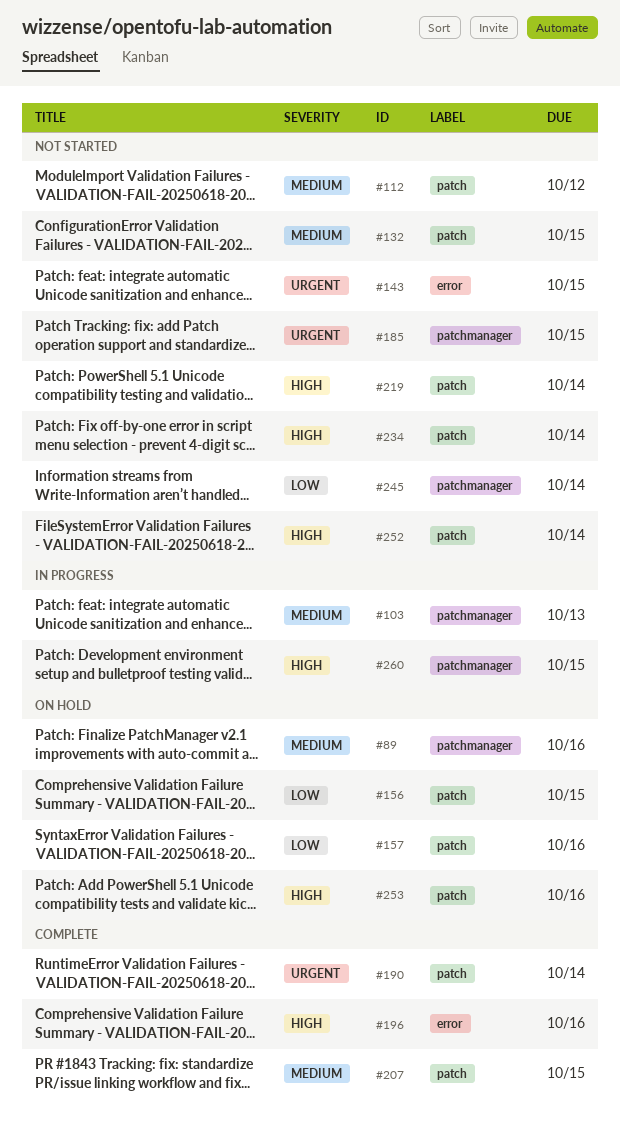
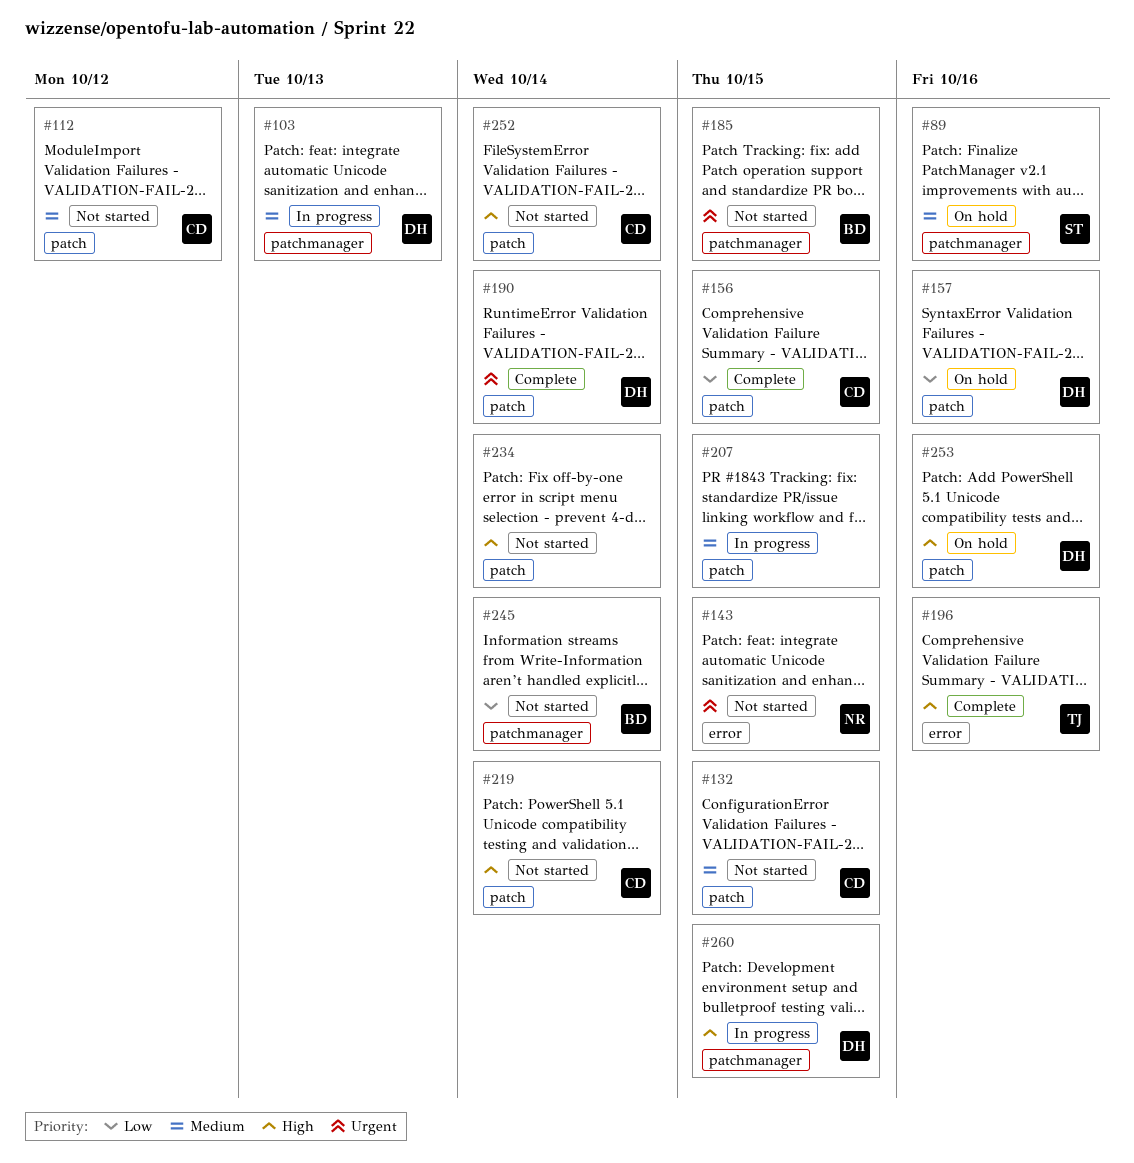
#156, status: On hold -> Complete
#207, status: Complete -> In progress

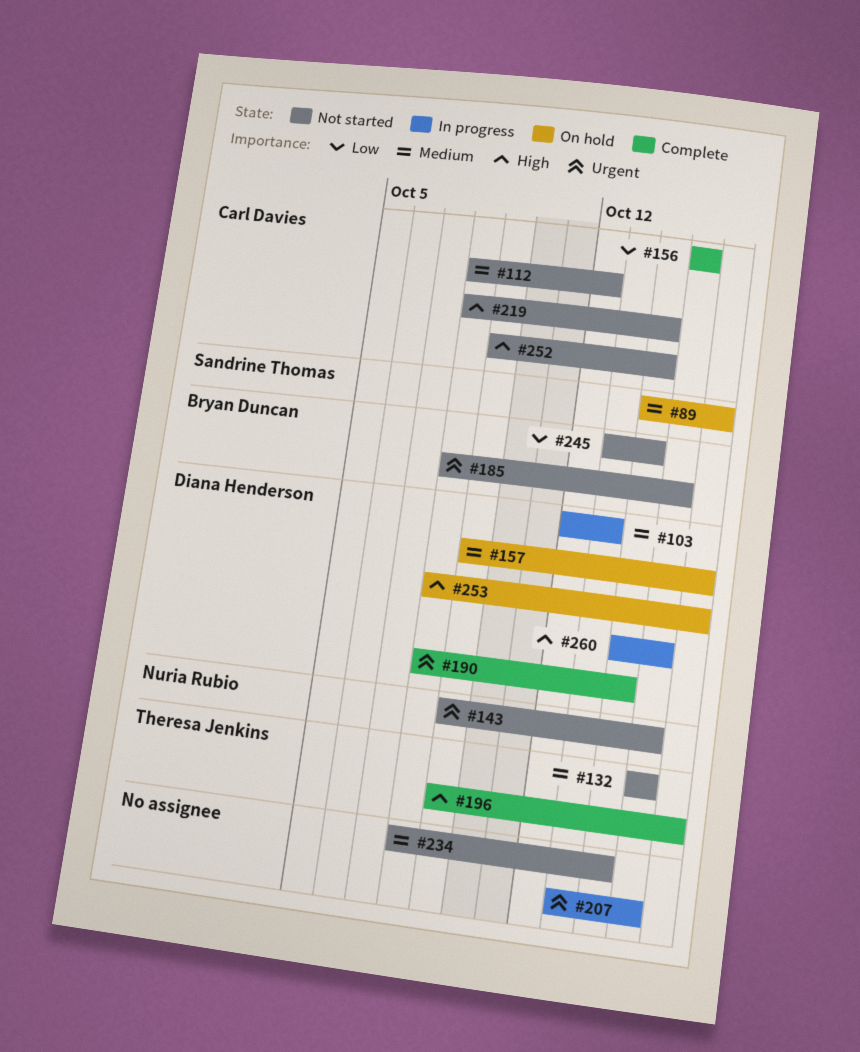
#132, owner: Carl Davies -> Theresa Jenkins
#157, priority: Low -> Medium
#207, priority: Medium -> Urgent
#234, priority: High -> Medium

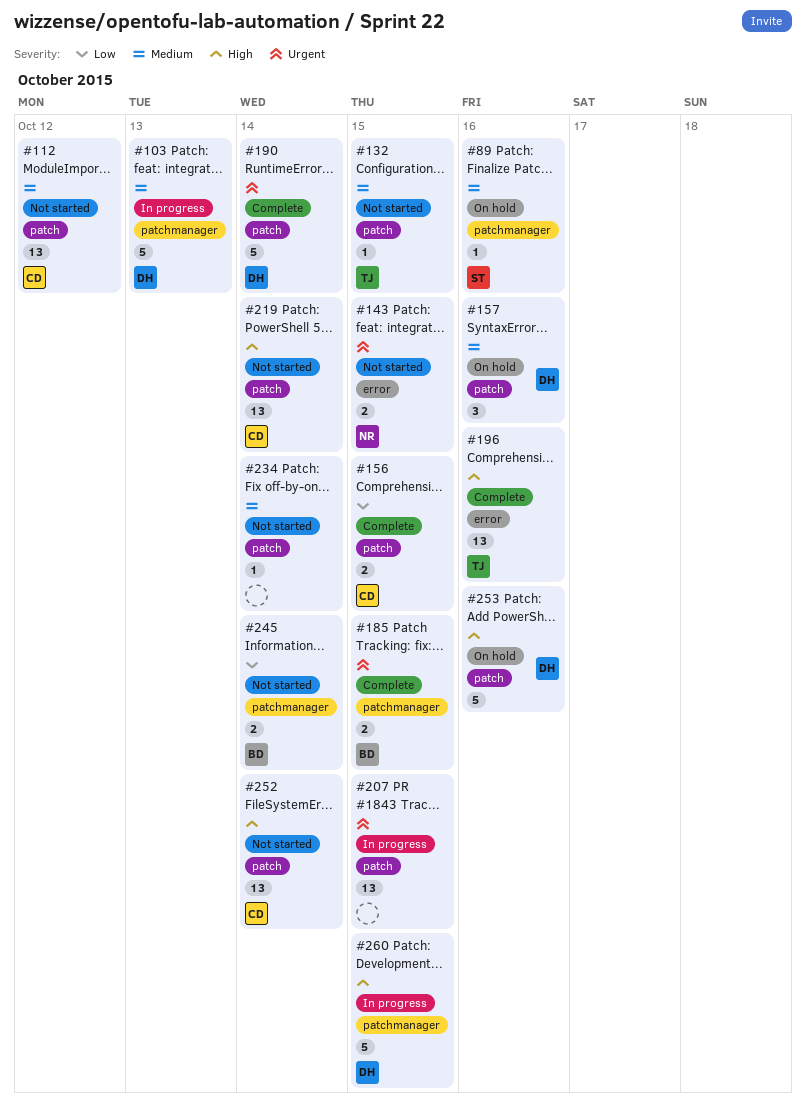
#185, status: Not started -> Complete

